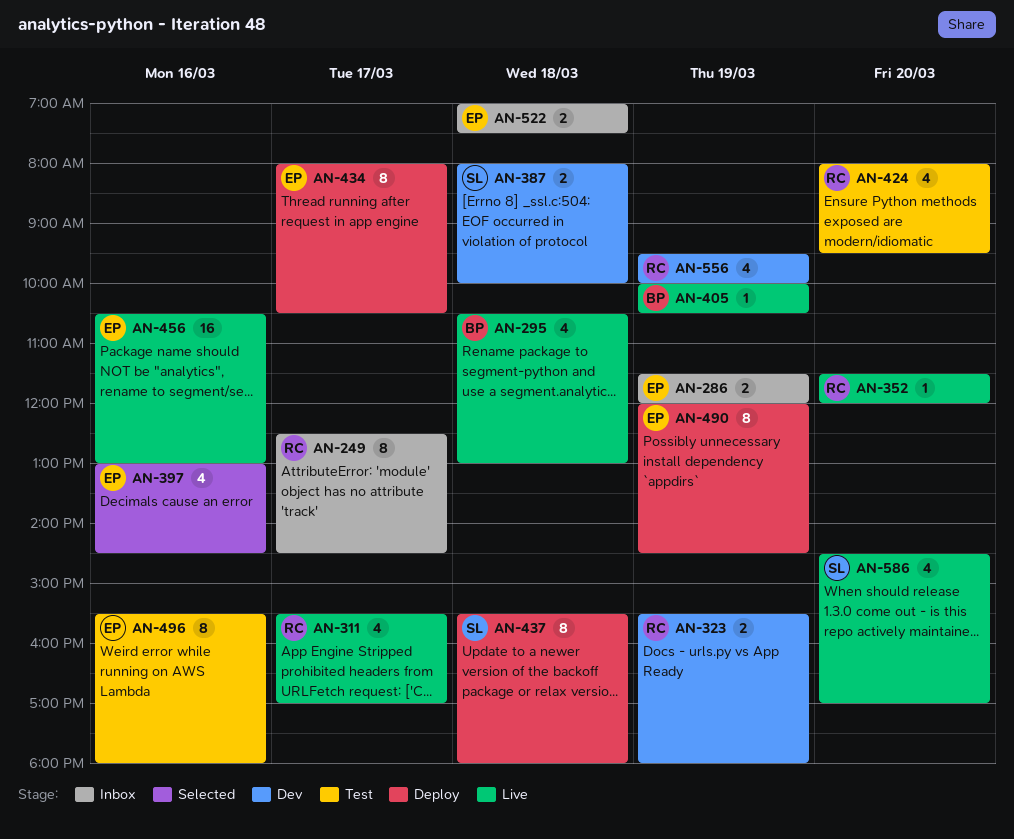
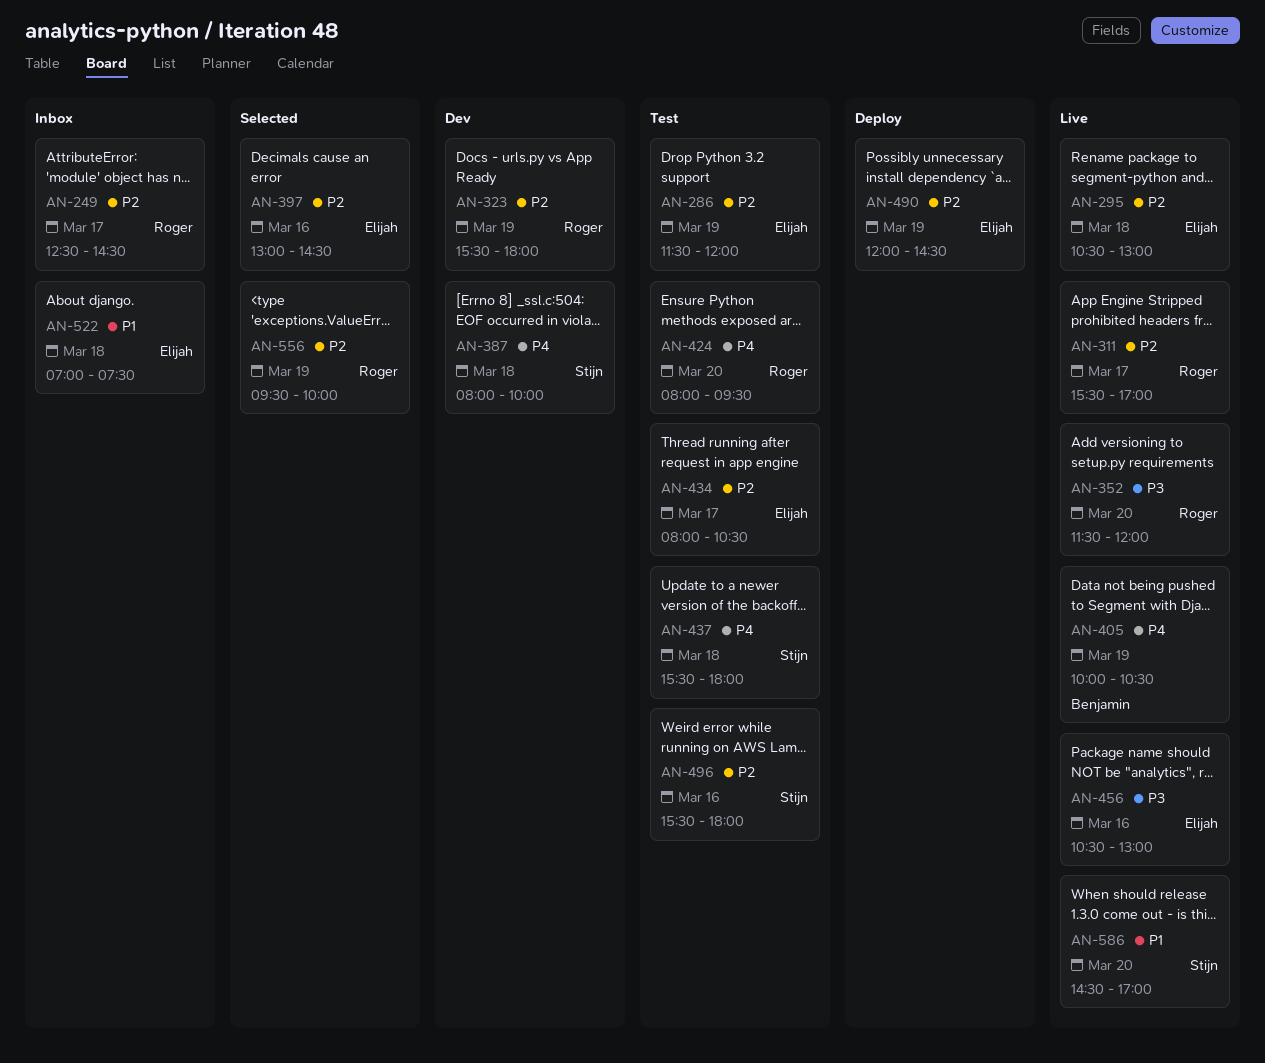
AN-286, status: Inbox -> Test
AN-295, owner: Benjamin -> Elijah
AN-434, status: Deploy -> Test
AN-437, status: Deploy -> Test
AN-496, owner: Elijah -> Stijn
AN-556, status: Dev -> Selected

